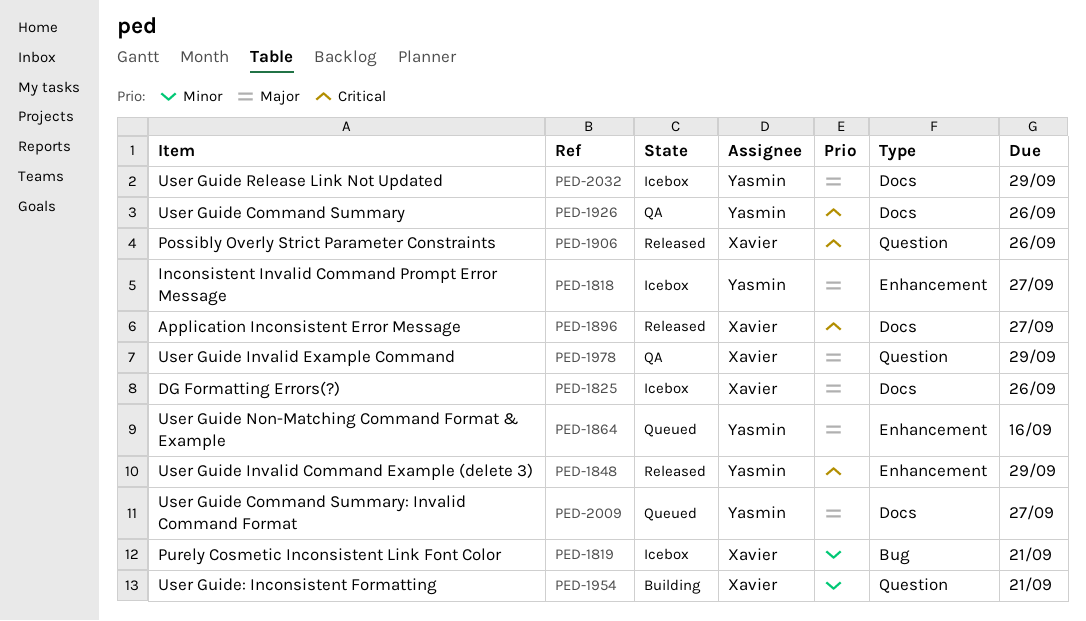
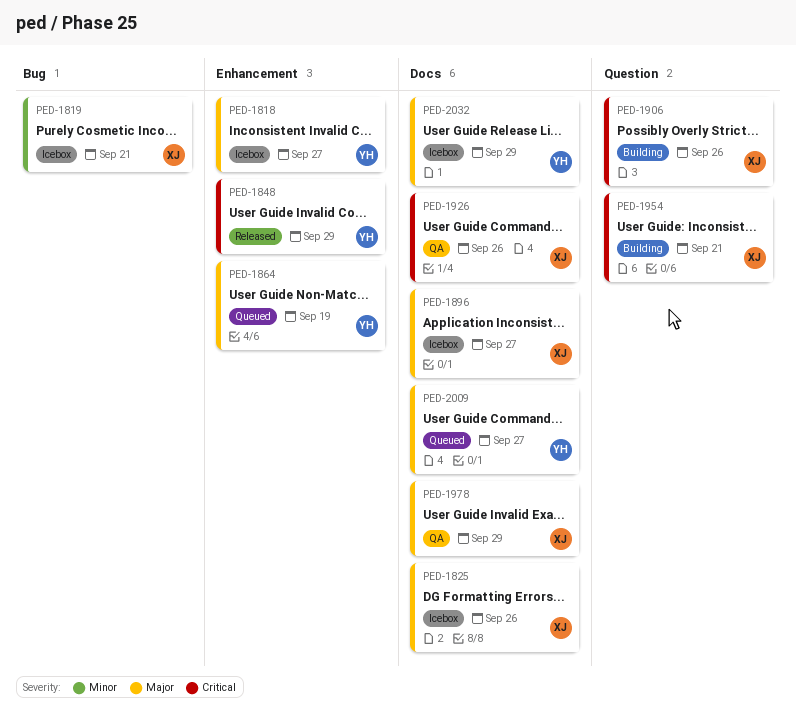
PED-1864, due: Sep 16 -> Sep 19
PED-1896, status: Released -> Icebox
PED-1896, priority: Critical -> Major
PED-1906, status: Released -> Building
PED-1926, owner: Yasmin -> Xavier
PED-1954, priority: Minor -> Critical
PED-1978, label: Question -> Docs

